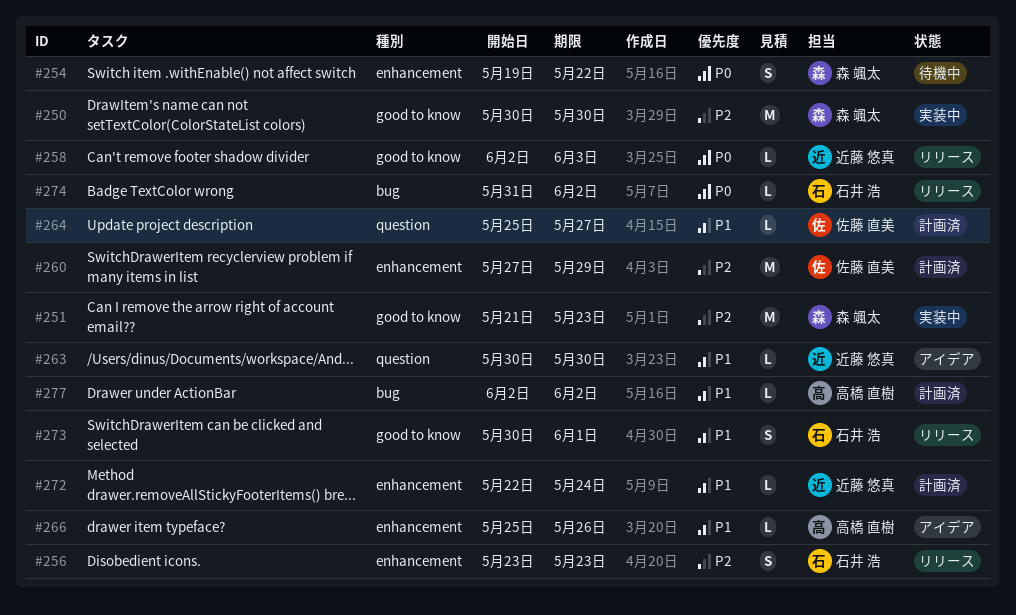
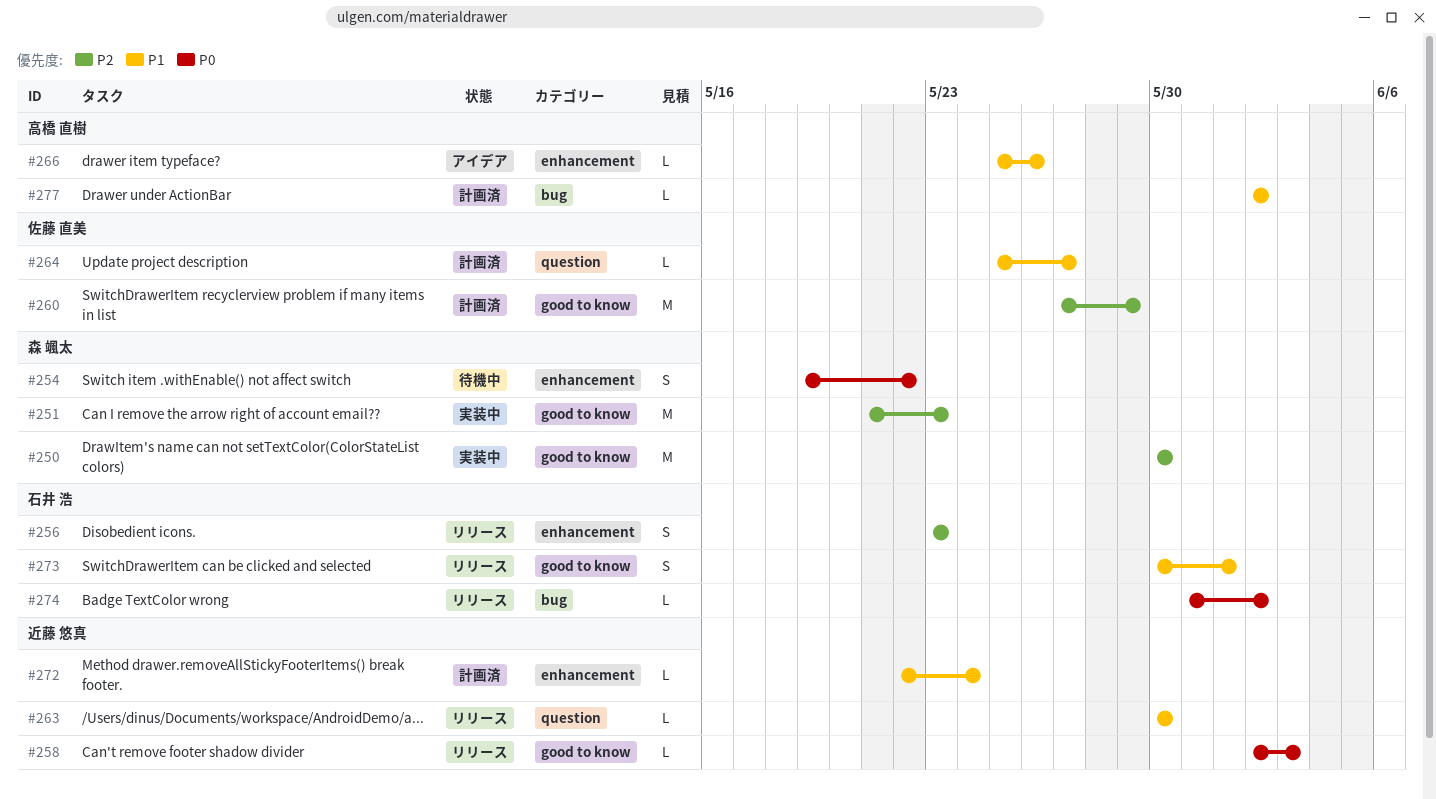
#260, label: enhancement -> good to know
#263, status: アイデア -> リリース

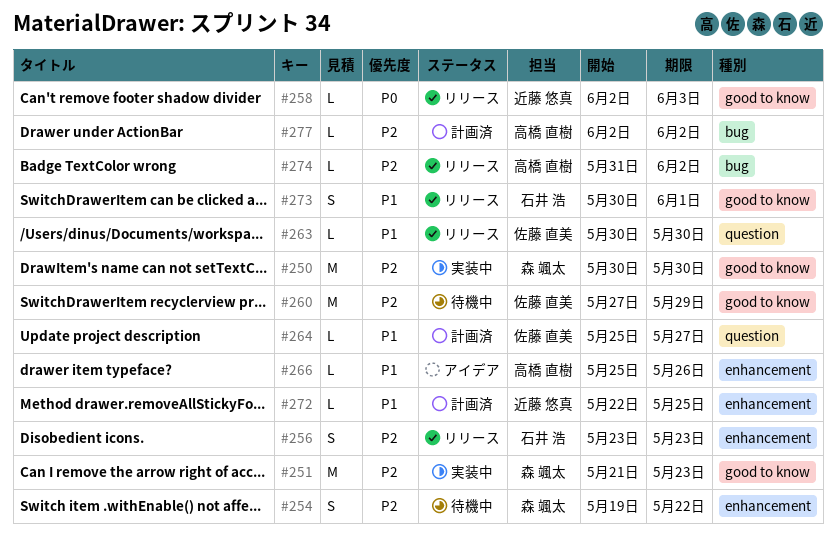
#254, priority: P0 -> P2
#260, status: 計画済 -> 待機中
#263, owner: 近藤 悠真 -> 佐藤 直美
#272, due: May 24 -> May 25
#274, owner: 石井 浩 -> 高橋 直樹
#274, priority: P0 -> P2
#277, priority: P1 -> P2

